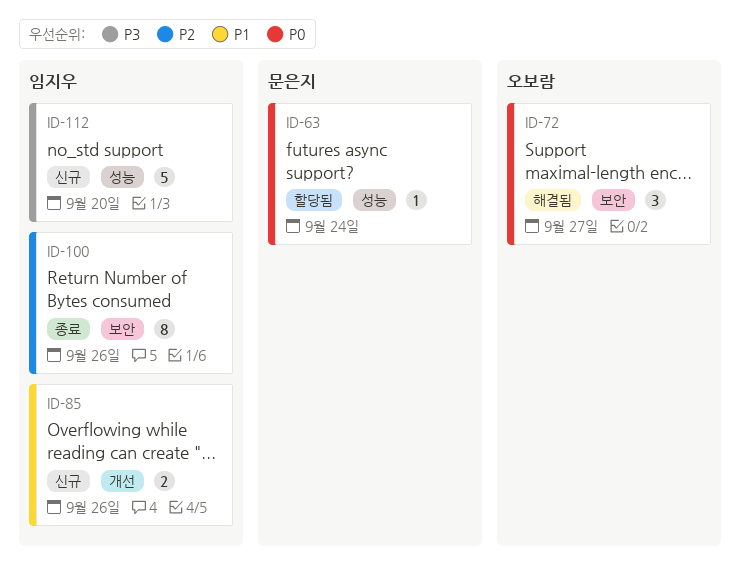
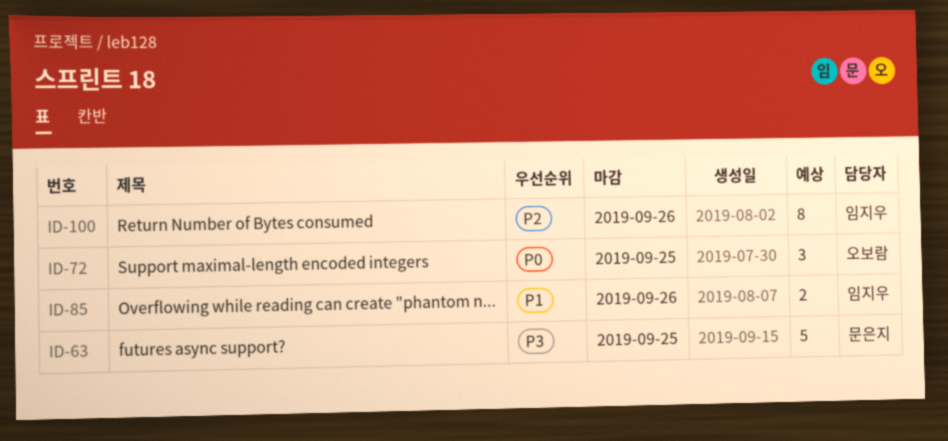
ID-63, priority: P0 -> P3
ID-63, estimate: 1 -> 5
ID-63, due: Sep 24 -> Sep 25
ID-72, due: Sep 27 -> Sep 25
ID-112: present -> none

